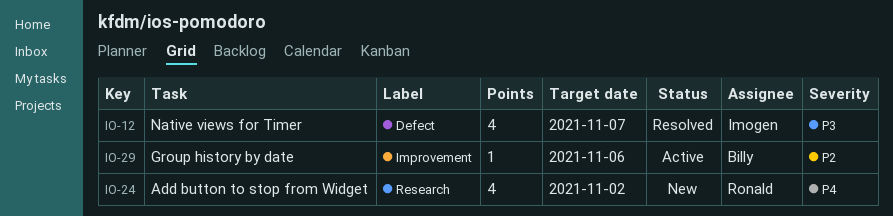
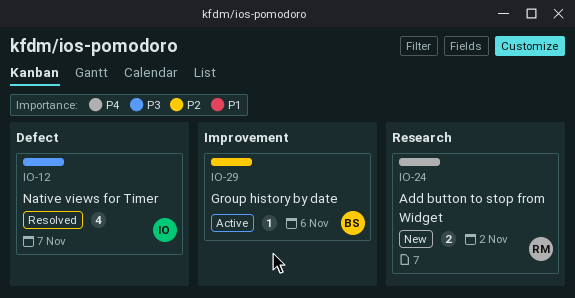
IO-24, estimate: 4 -> 2

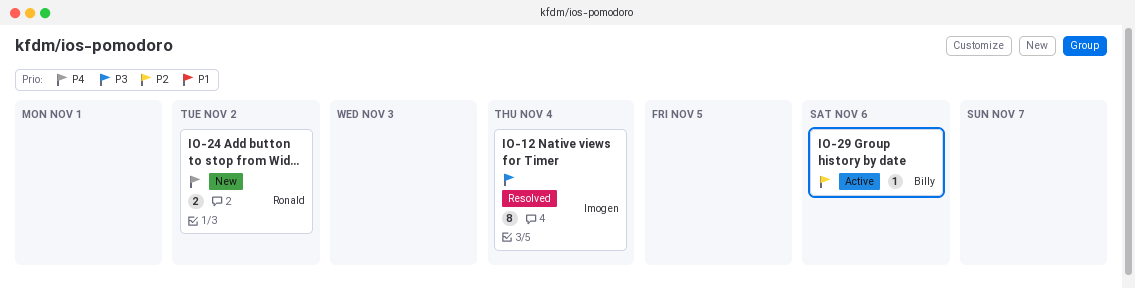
IO-12, estimate: 4 -> 8
IO-12, due: Nov 7 -> Nov 4

